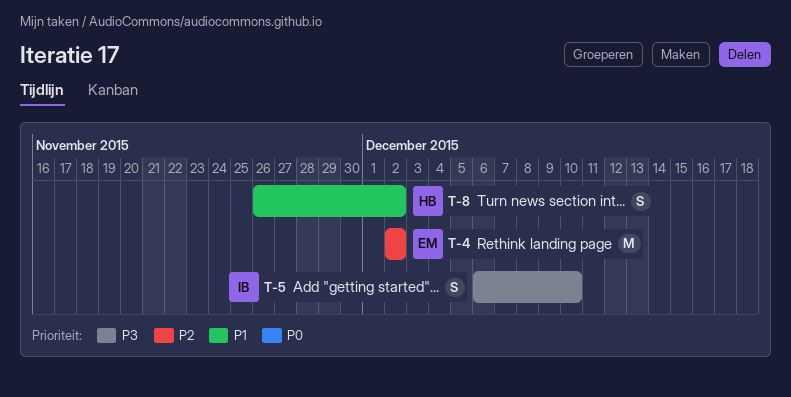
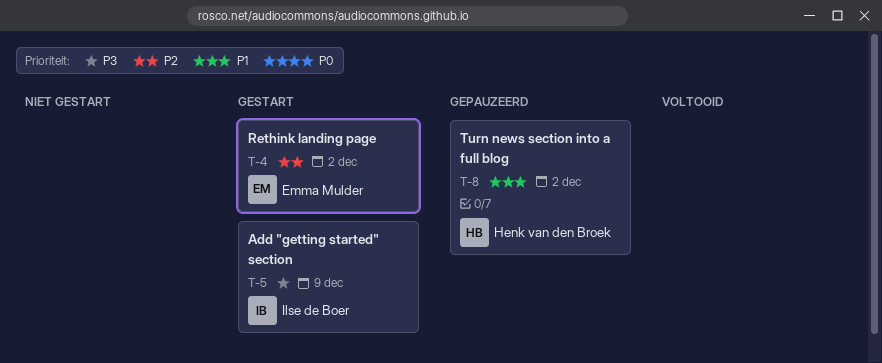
T-5, due: Dec 10 -> Dec 9

